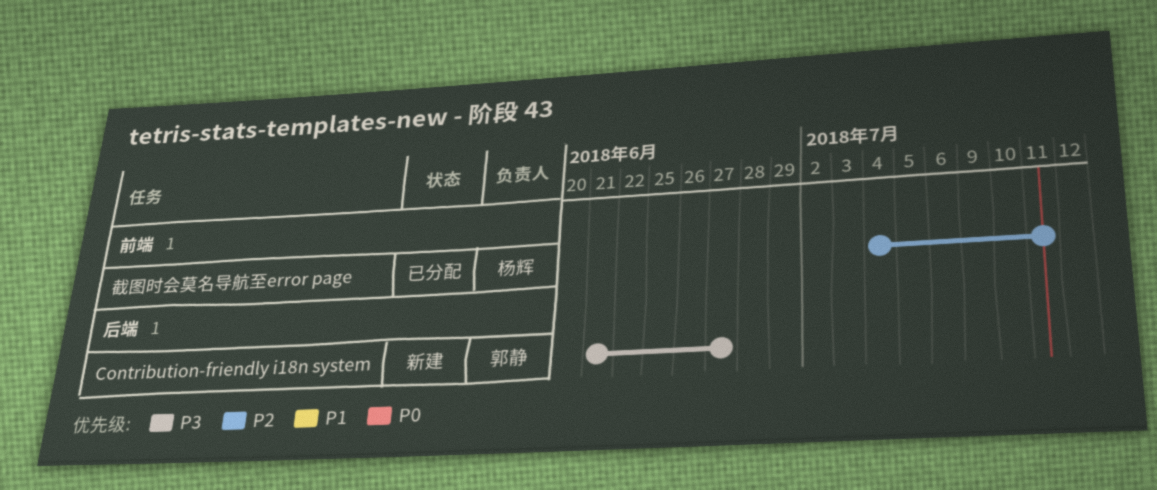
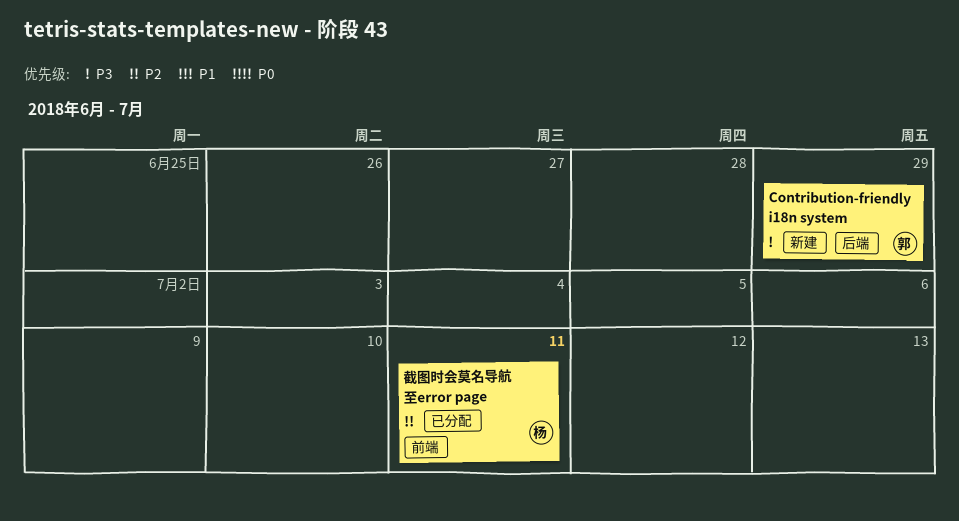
Contribution-friendly i18n system, due: Jun 27 -> Jun 29

